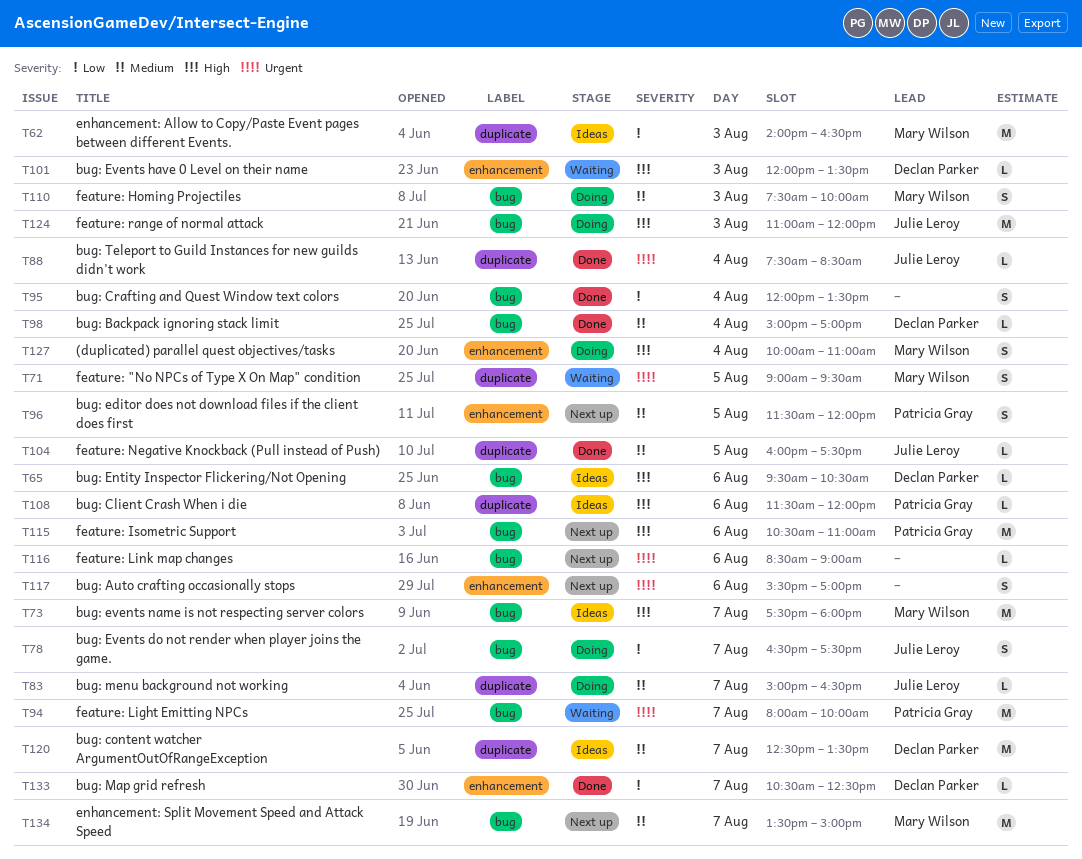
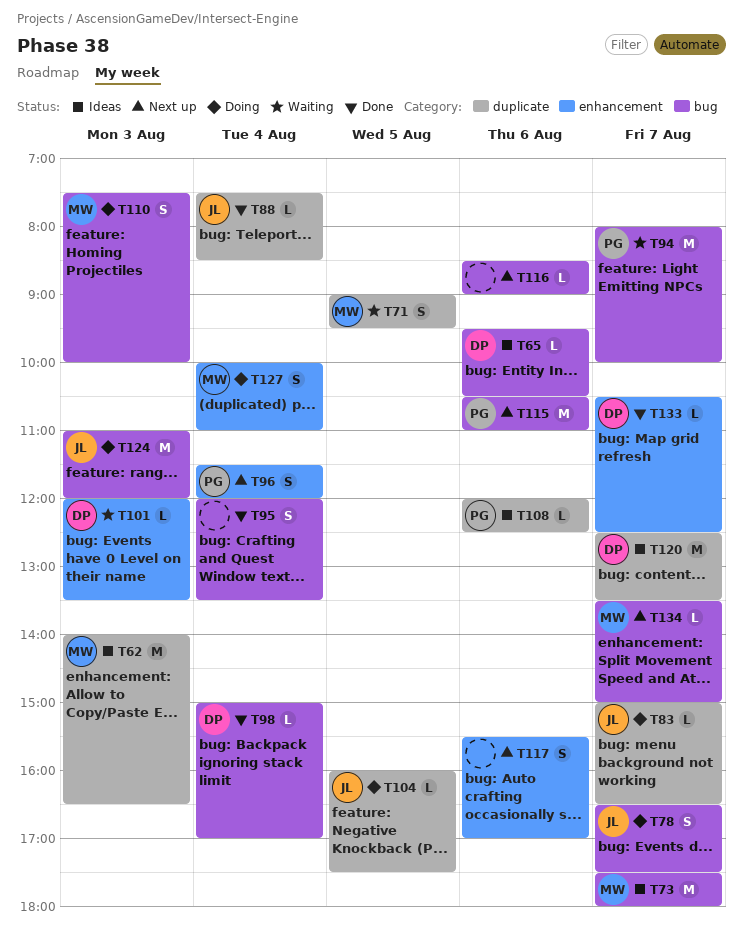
T96, day: Aug 5 -> Aug 4
T104, status: Done -> Doing
T108, begins: 11:30 -> 12:00
T108, ends: 12:00 -> 12:30
T134, estimate: M -> L

